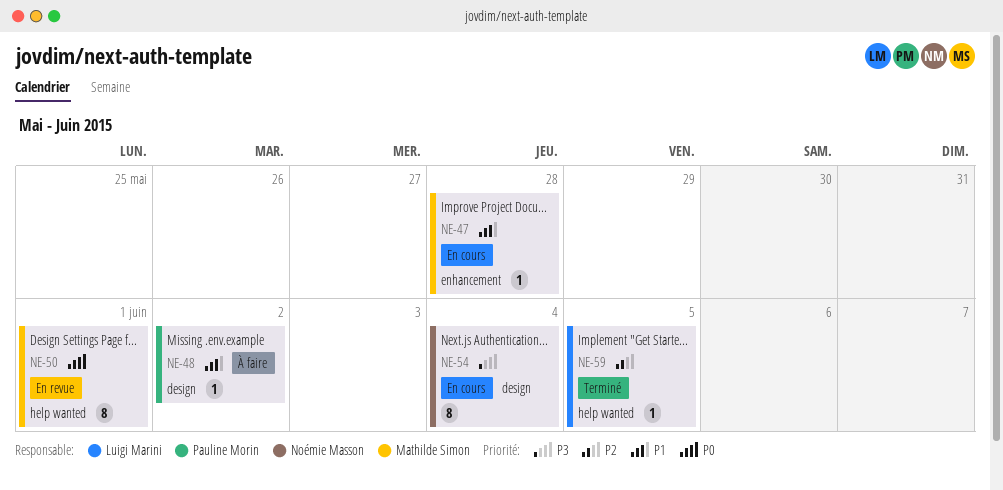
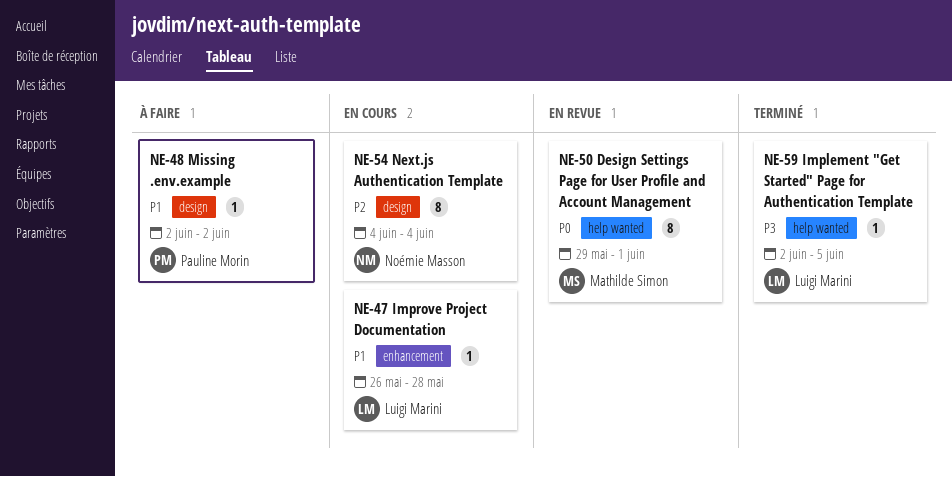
NE-47, owner: Mathilde Simon -> Luigi Marini
NE-54, priority: P3 -> P2
NE-59, priority: P2 -> P3

